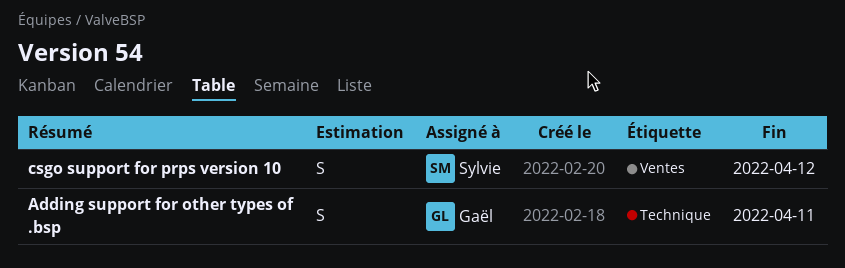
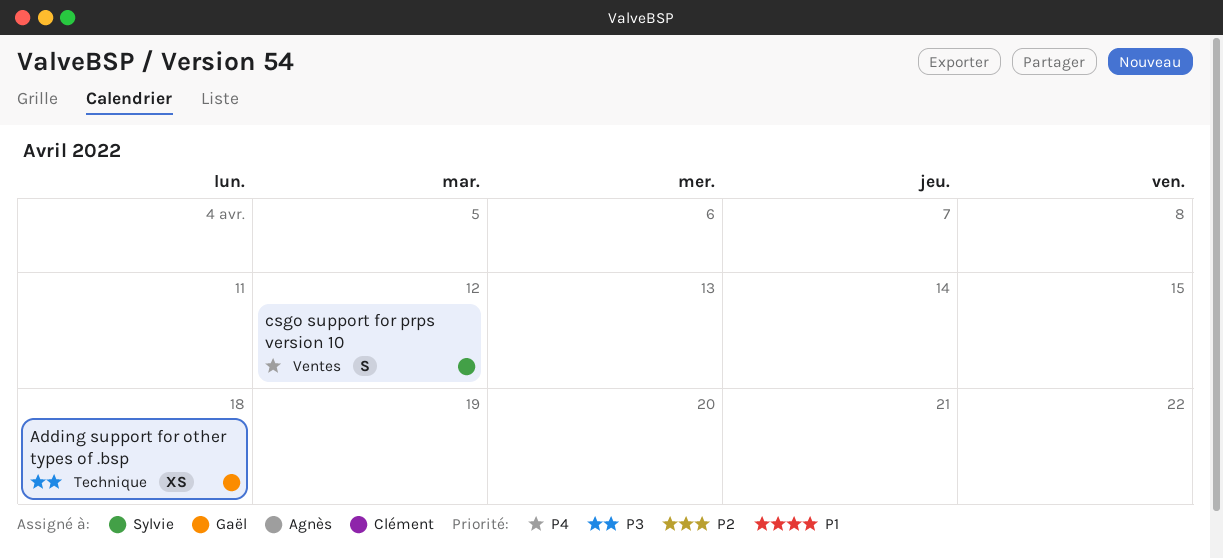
Adding support for other types of .bsp, estimate: S -> XS
Adding support for other types of .bsp, due: Apr 11 -> Apr 18

